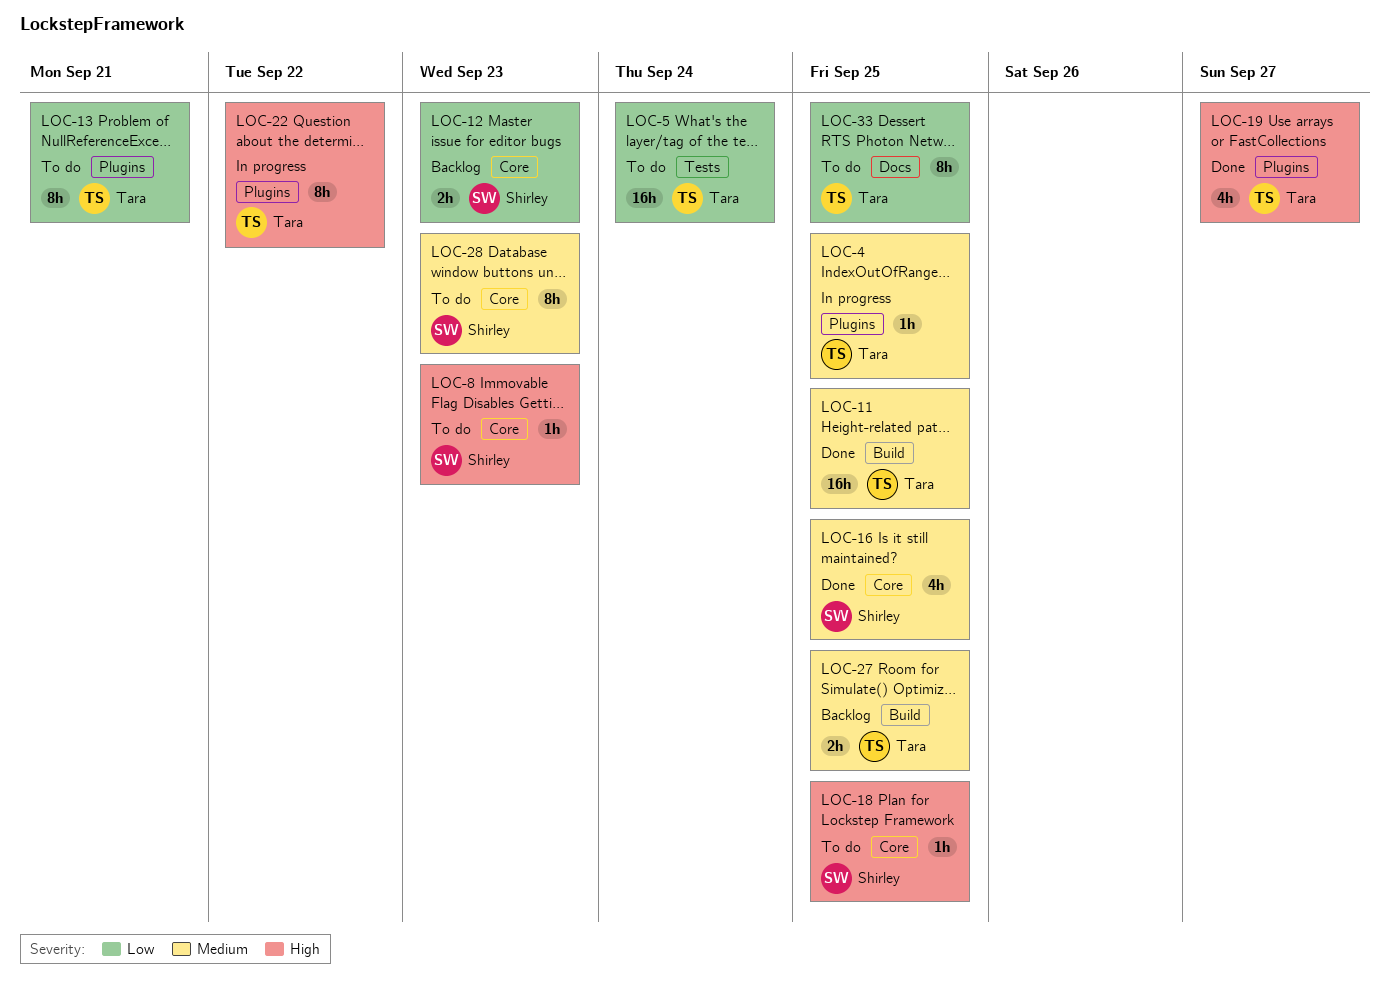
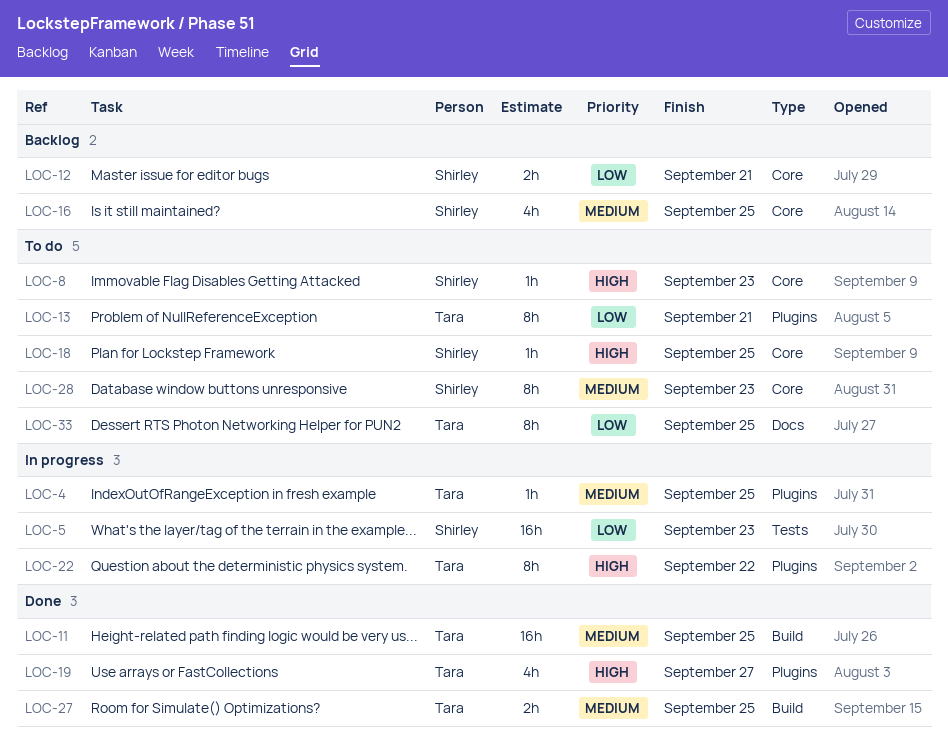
LOC-5, status: To do -> In progress
LOC-5, owner: Tara -> Shirley
LOC-5, due: Sep 24 -> Sep 23
LOC-12, due: Sep 23 -> Sep 21
LOC-16, status: Done -> Backlog
LOC-27, status: Backlog -> Done

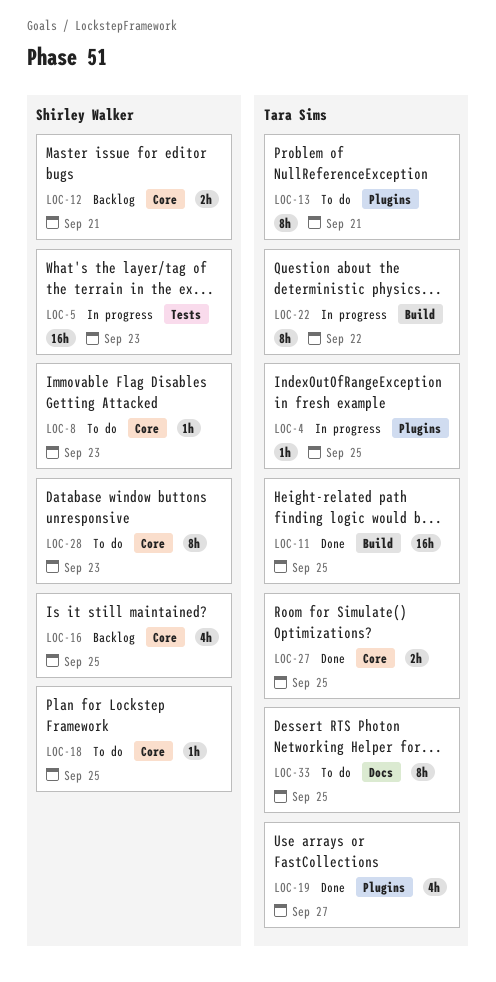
LOC-22, label: Plugins -> Build
LOC-27, label: Build -> Core

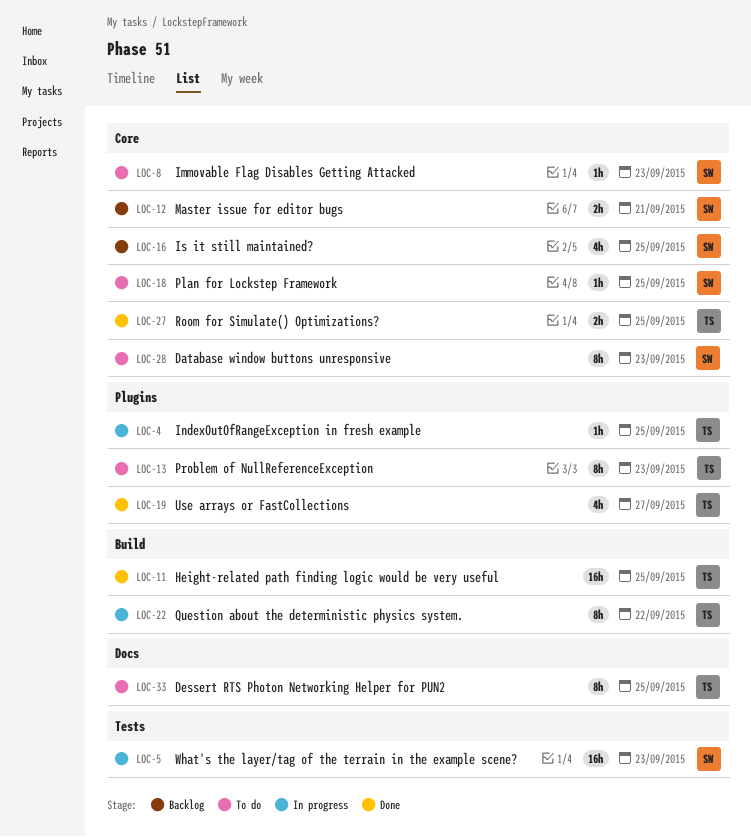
LOC-13, due: Sep 21 -> Sep 23

